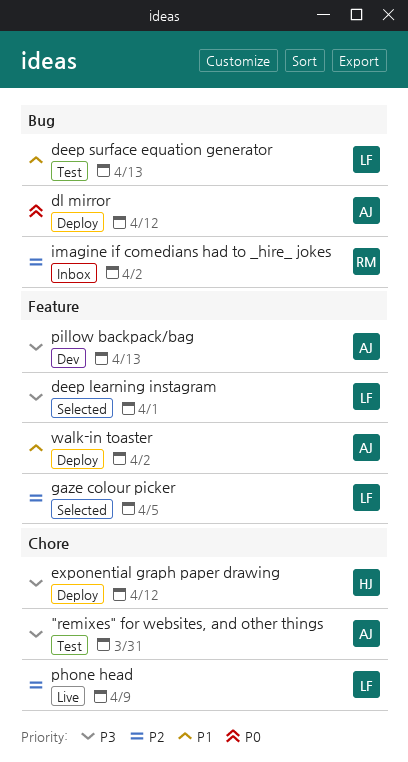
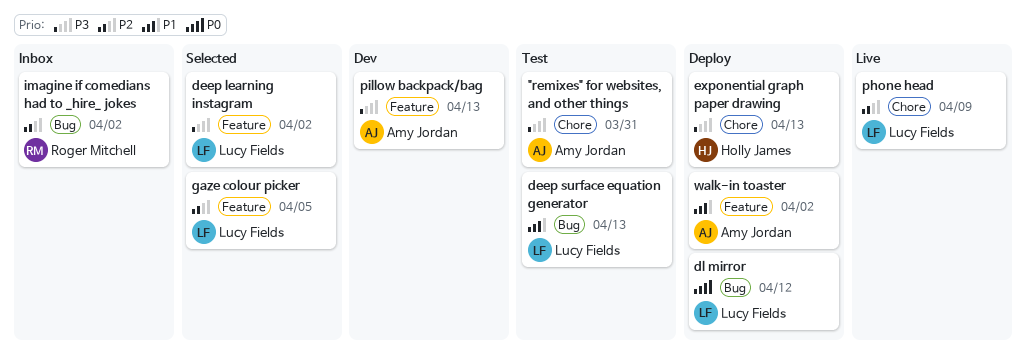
deep learning instagram, due: Apr 1 -> Apr 2
dl mirror, owner: Amy Jordan -> Lucy Fields
exponential graph paper drawing, due: Apr 12 -> Apr 13

